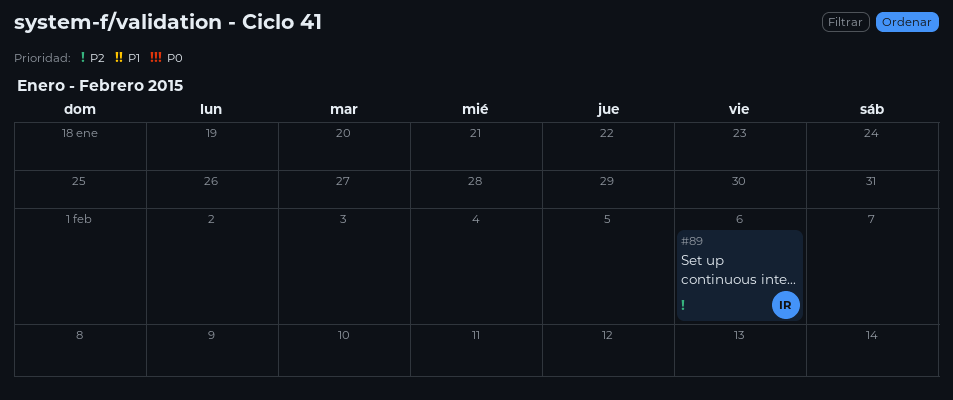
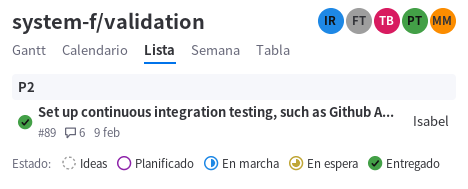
#89, due: Feb 6 -> Feb 9

